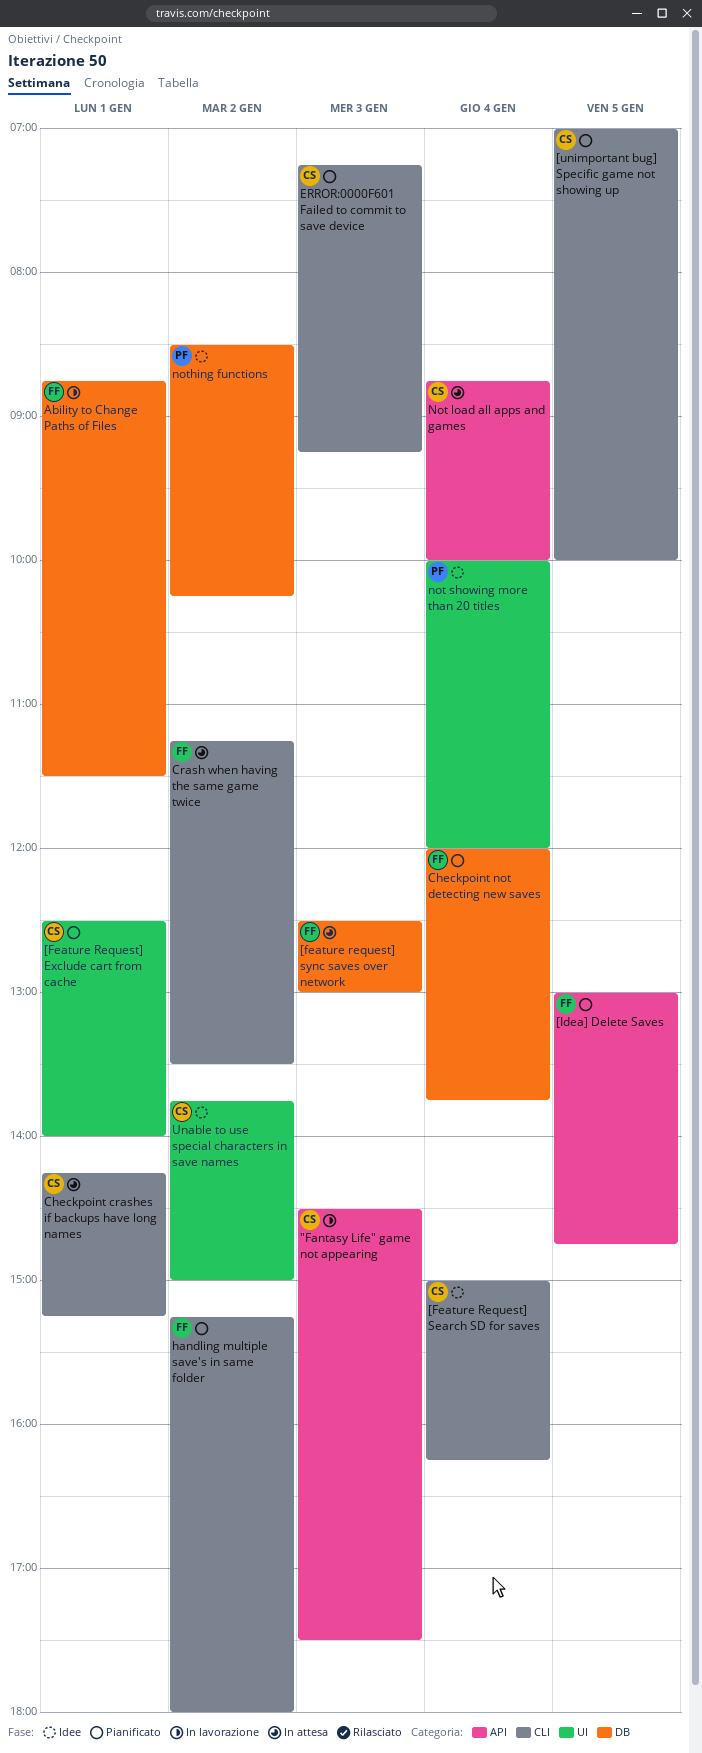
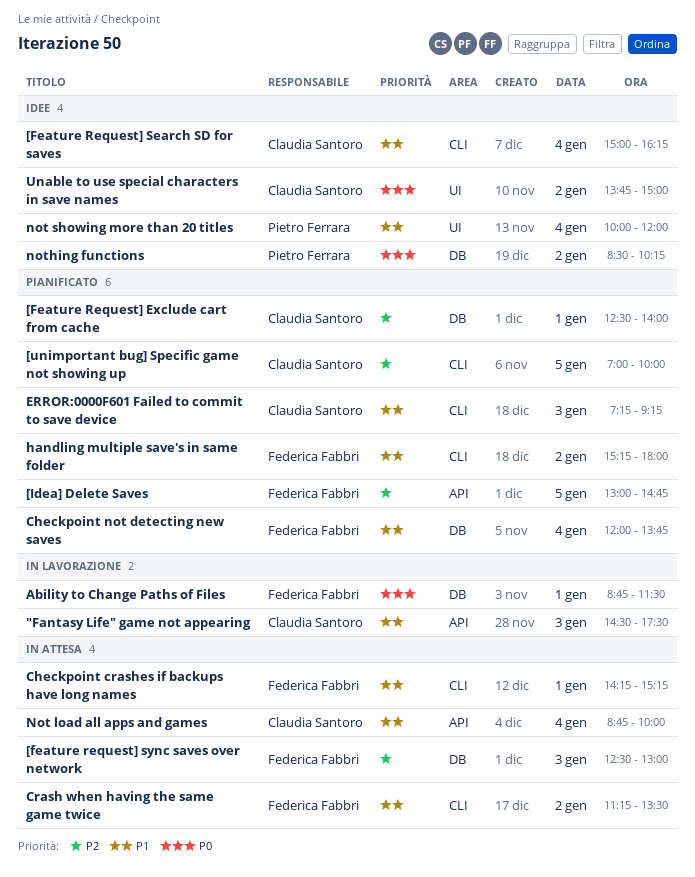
[Feature Request] Exclude cart from cache, label: UI -> DB
Checkpoint crashes if backups have long names, owner: Claudia Santoro -> Federica Fabbri

